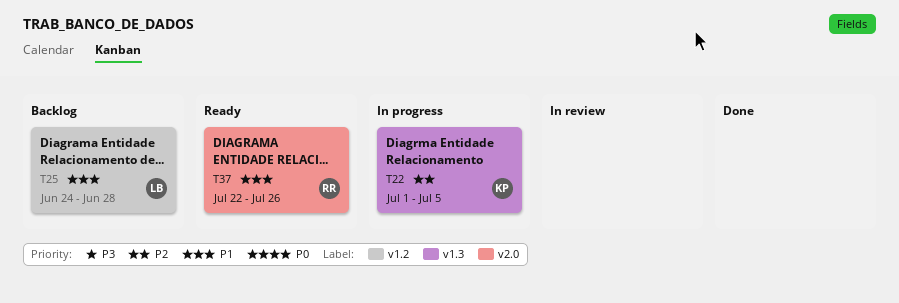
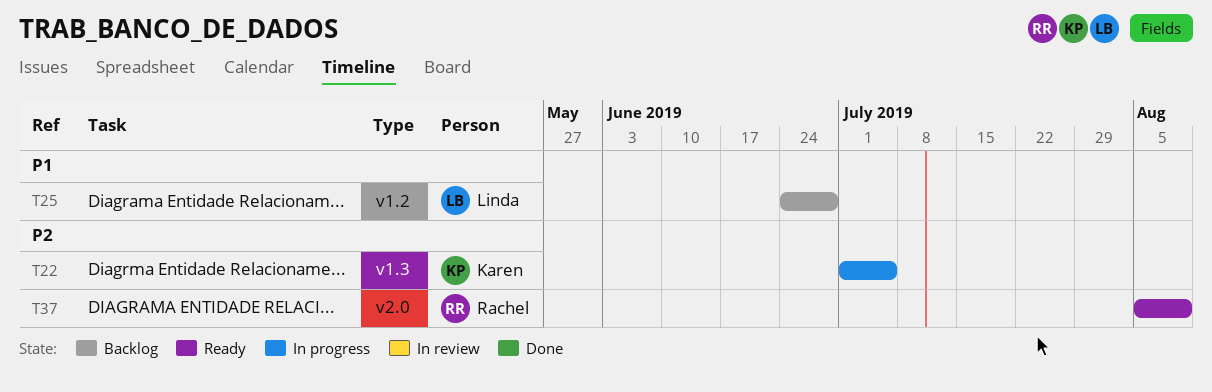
T37, priority: P1 -> P2
T37, start: Jul 22 -> Aug 5
T37, due: Jul 26 -> Aug 9

